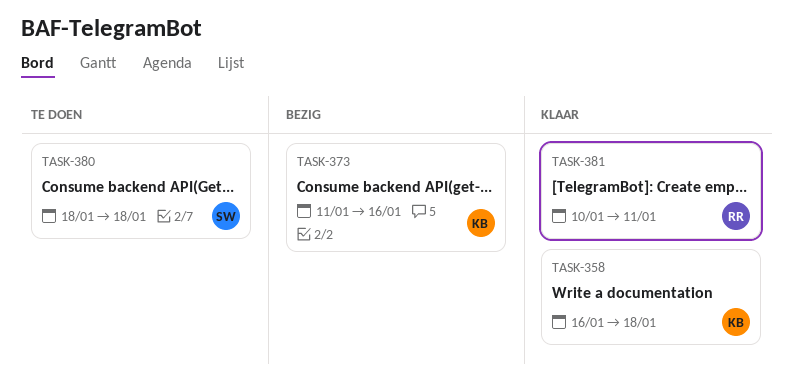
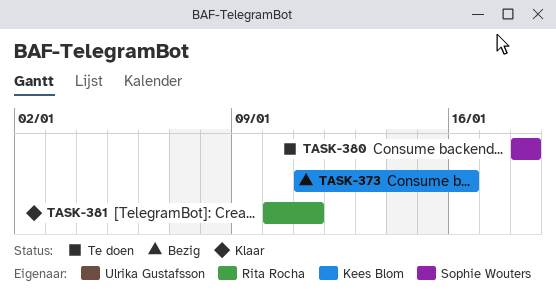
TASK-358: present -> none

